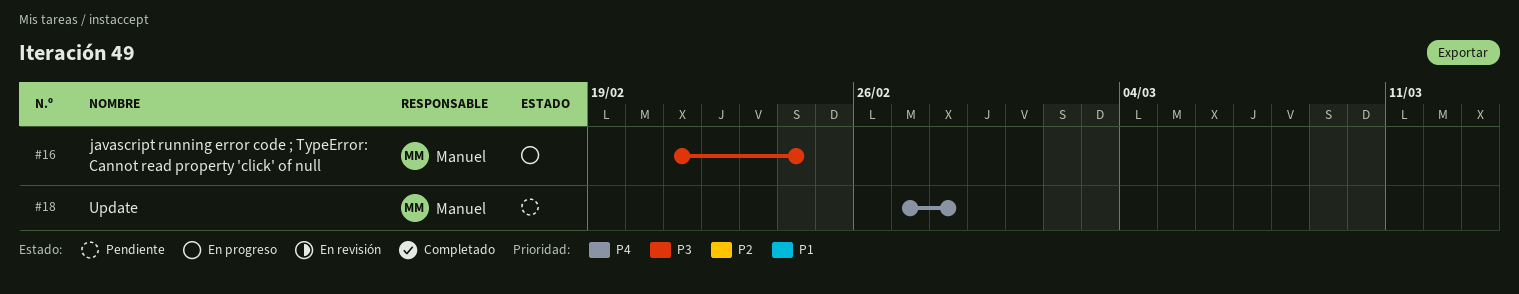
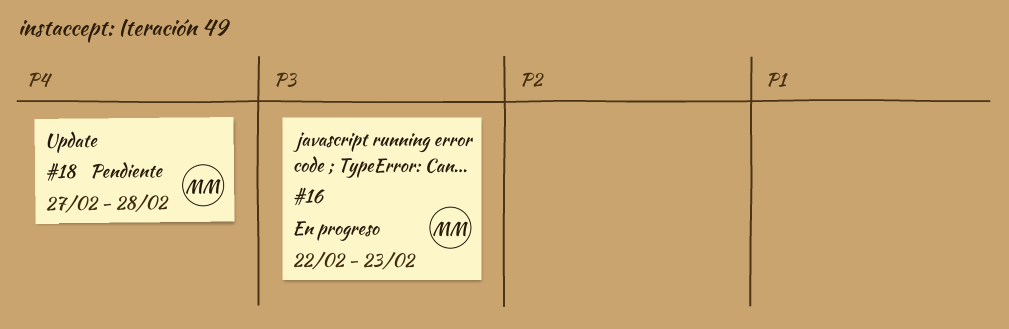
#16, start: Feb 21 -> Feb 22
#16, due: Feb 24 -> Feb 23

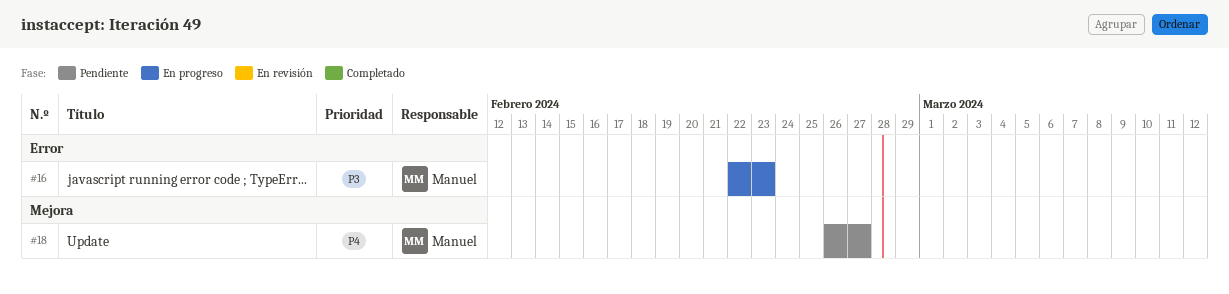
#18, start: Feb 27 -> Feb 26
#18, due: Feb 28 -> Feb 27

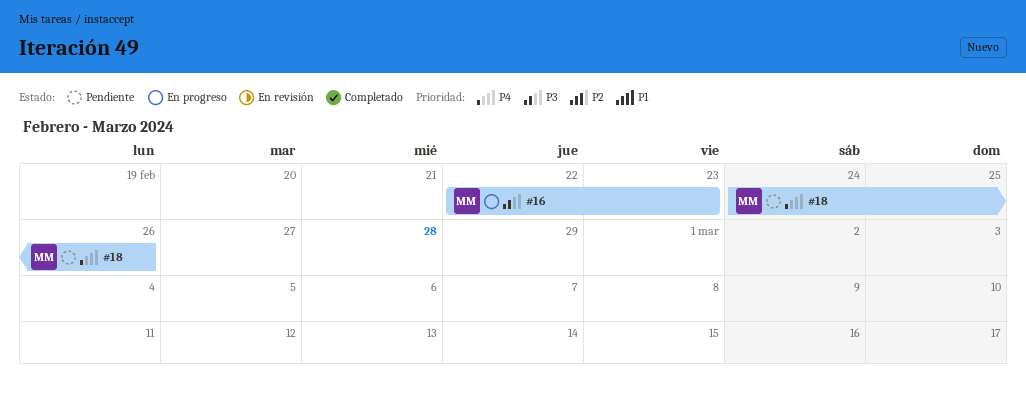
#18, start: Feb 26 -> Feb 24
#18, due: Feb 27 -> Feb 26

